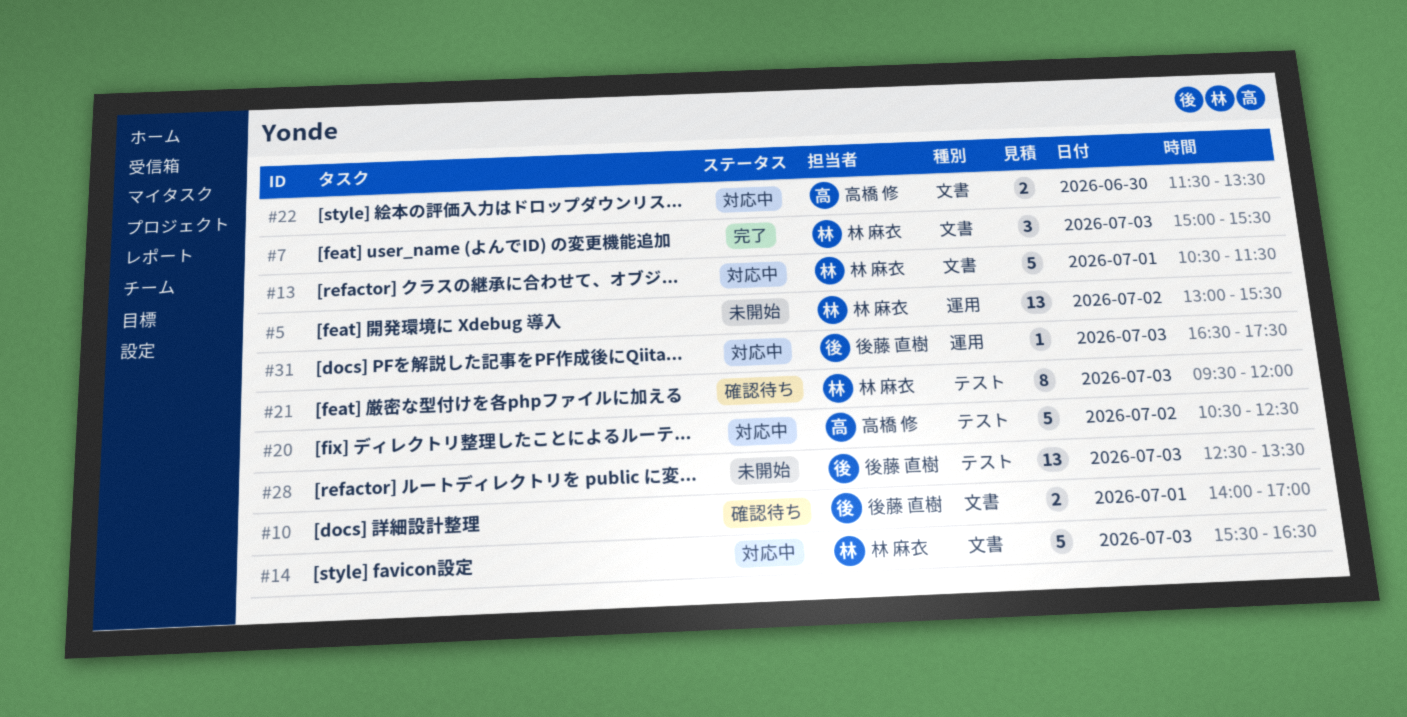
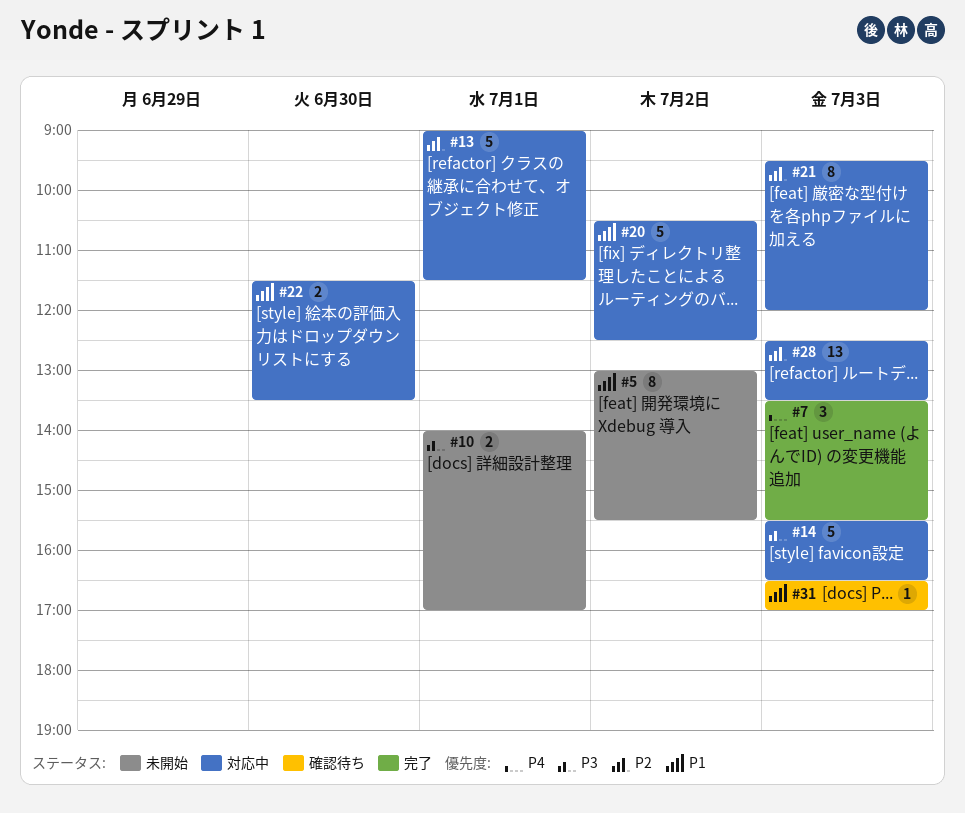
#5, estimate: 13 -> 8
#7, begins: 15:00 -> 13:30
#10, status: 確認待ち -> 未開始
#13, begins: 10:30 -> 09:00
#21, status: 確認待ち -> 対応中
#28, status: 未開始 -> 対応中
#31, status: 対応中 -> 確認待ち
#31, ends: 17:30 -> 17:00

